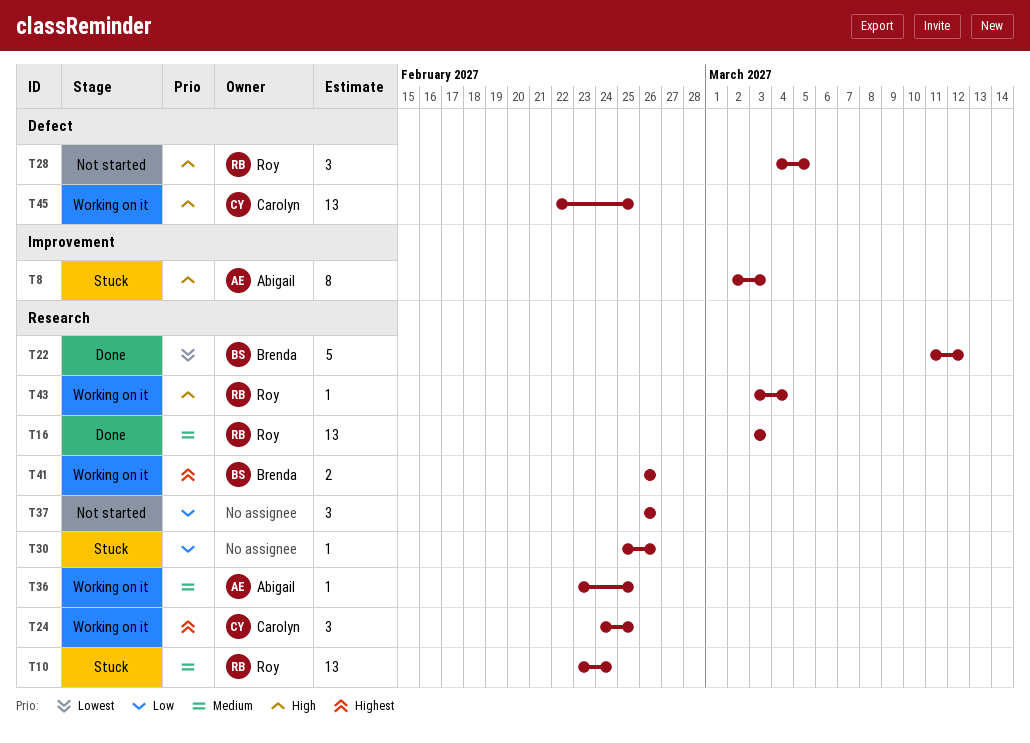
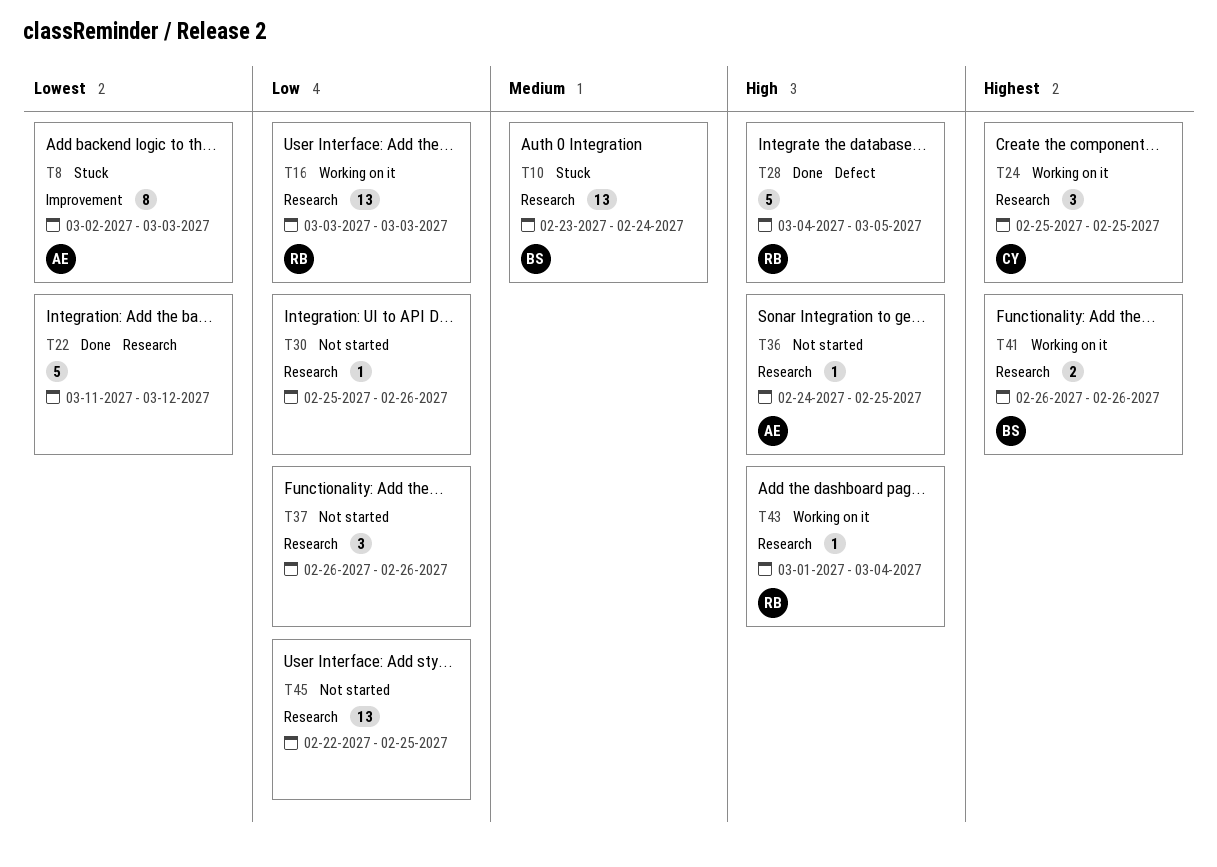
T8, priority: High -> Lowest
T10, owner: Roy -> Brenda
T16, status: Done -> Working on it
T16, priority: Medium -> Low
T22, owner: Brenda -> none
T24, start: Feb 24 -> Feb 25
T28, status: Not started -> Done
T28, estimate: 3 -> 5
T30, status: Stuck -> Not started
T36, status: Working on it -> Not started
T36, priority: Medium -> High
T36, start: Feb 23 -> Feb 24
T43, start: Mar 3 -> Mar 1
T45, status: Working on it -> Not started
T45, owner: Carolyn -> none
T45, priority: High -> Low
T45, label: Defect -> Research

